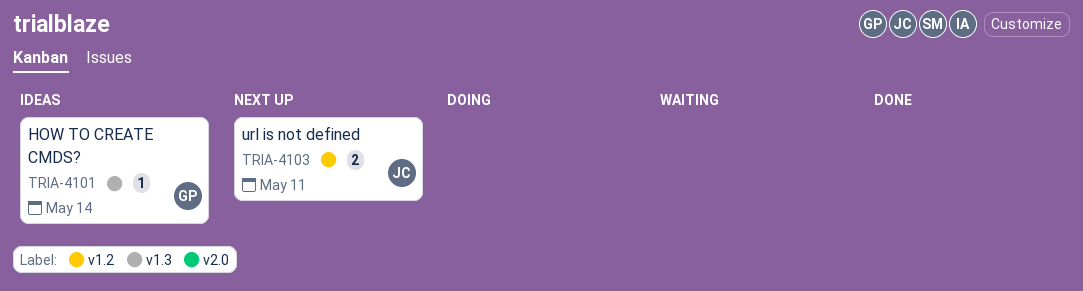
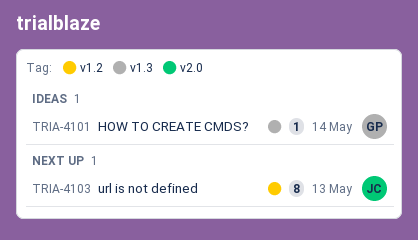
TRIA-4103, estimate: 2 -> 8
TRIA-4103, due: May 11 -> May 13

